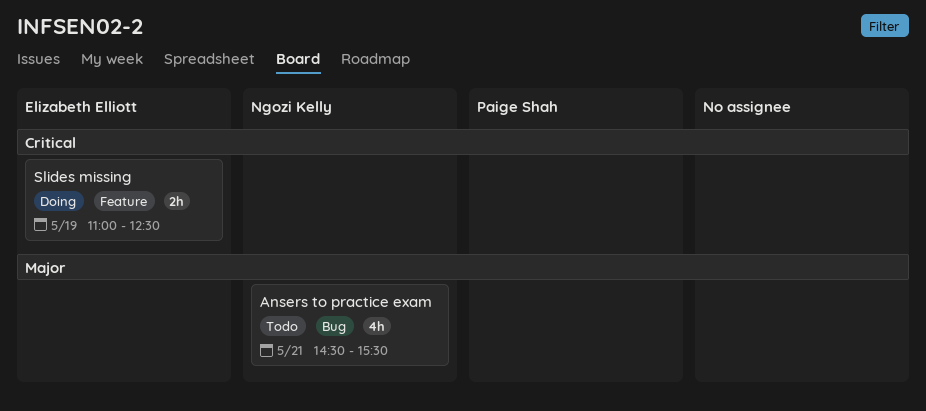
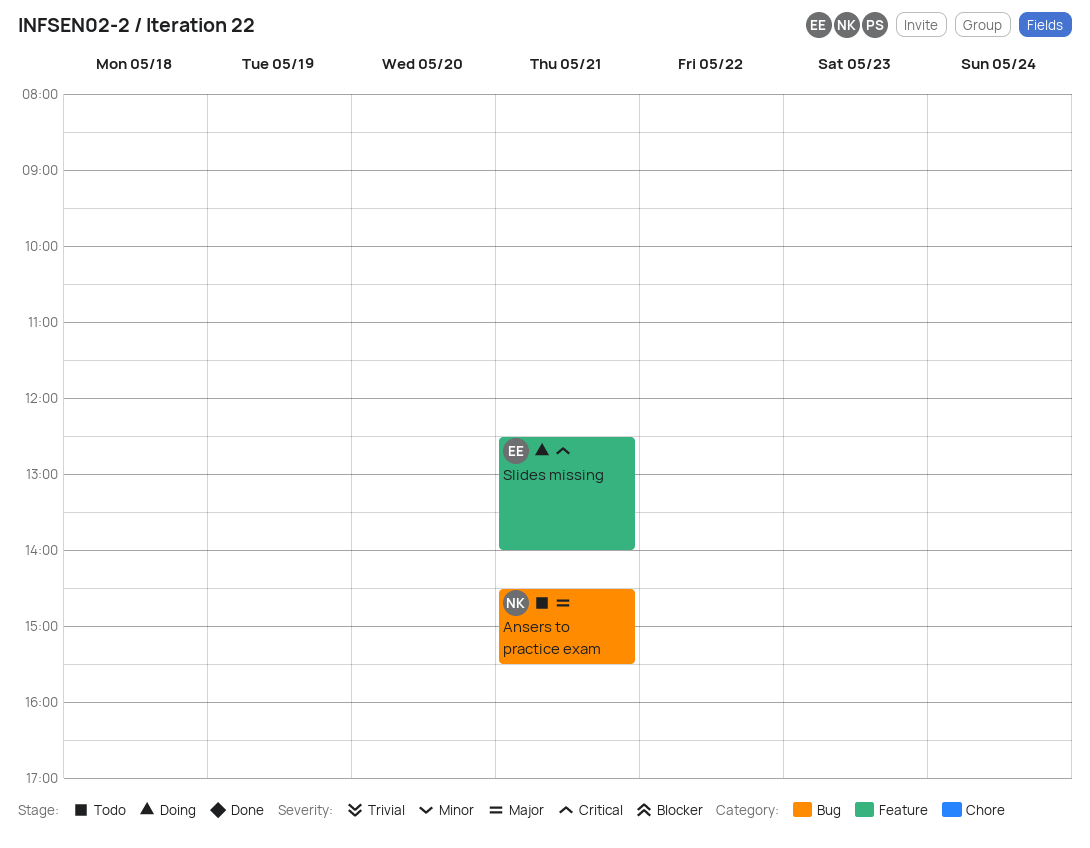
Slides missing, day: May 19 -> May 21
Slides missing, begins: 11:00 -> 12:30
Slides missing, ends: 12:30 -> 14:00

